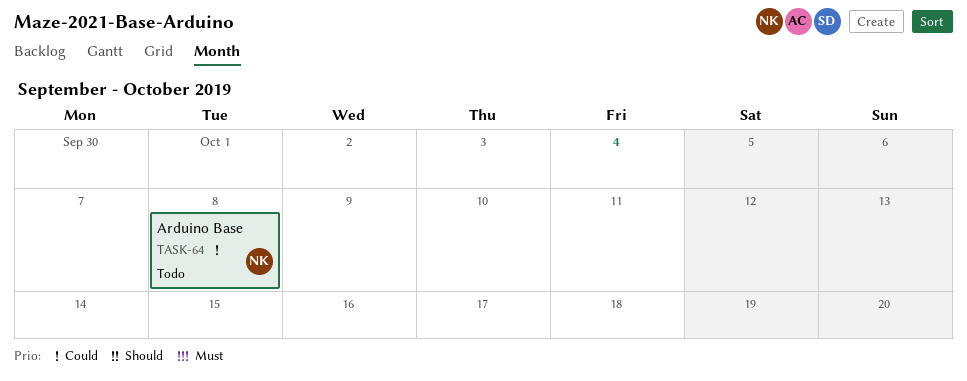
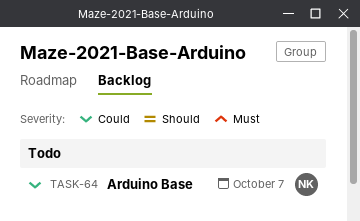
TASK-64, due: Oct 8 -> Oct 7

